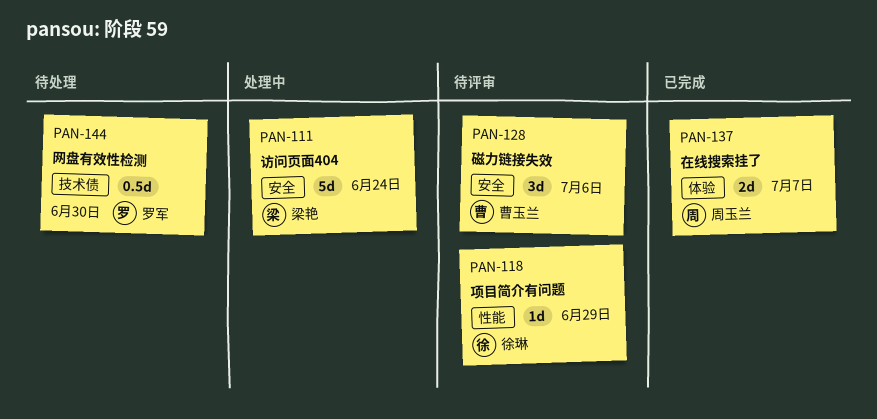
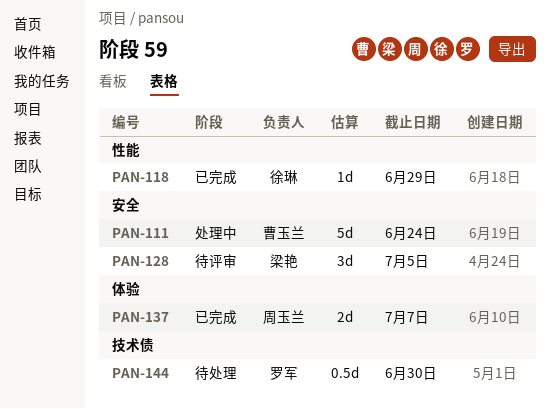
PAN-111, owner: 梁艳 -> 曹玉兰
PAN-118, status: 待评审 -> 已完成
PAN-128, owner: 曹玉兰 -> 梁艳
PAN-128, due: Jul 6 -> Jul 5

